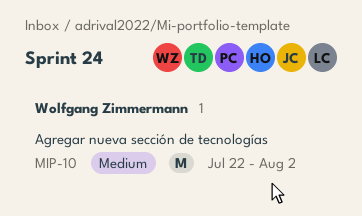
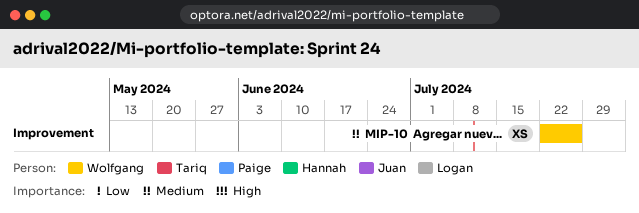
MIP-10, estimate: M -> XS
MIP-10, due: Aug 2 -> Jul 26

